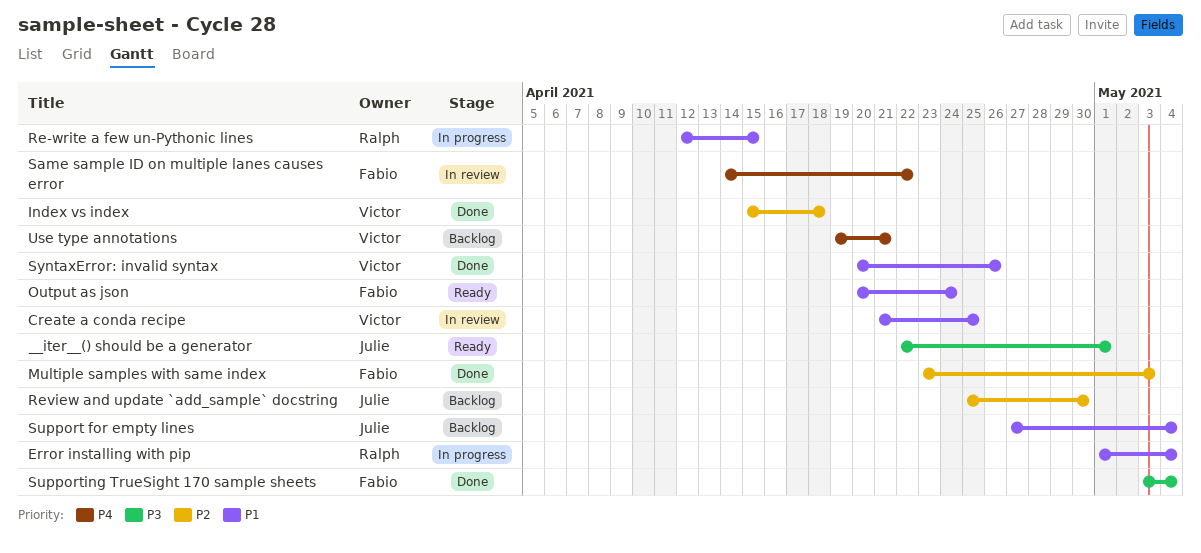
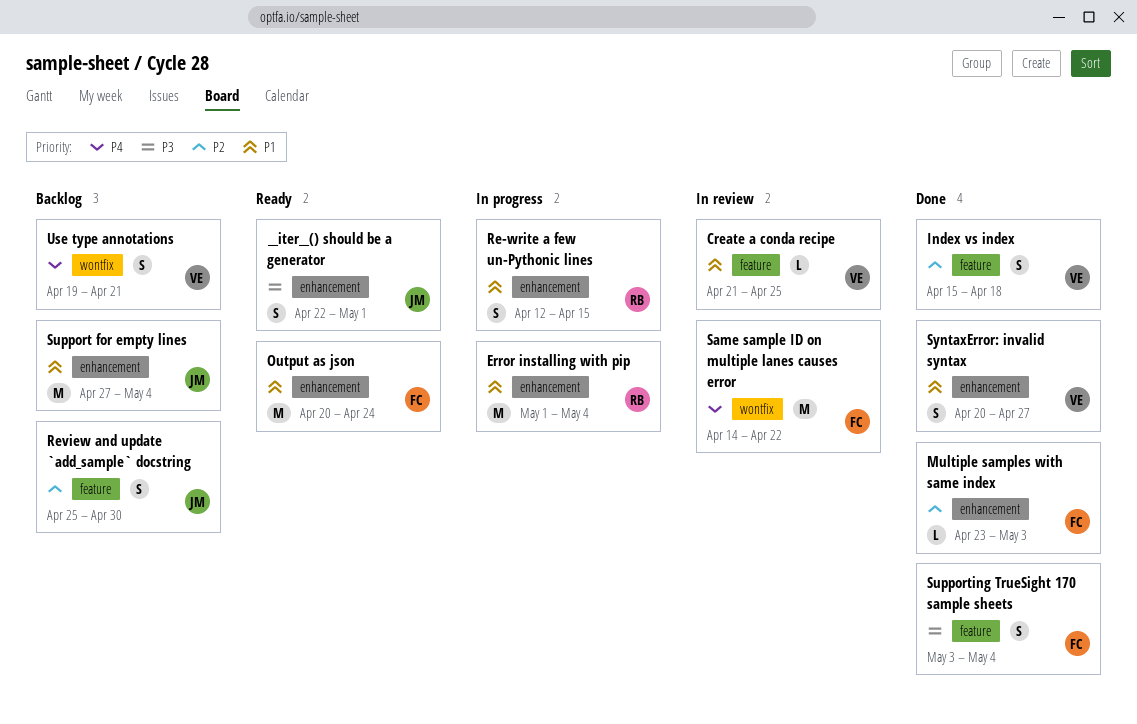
SyntaxError: invalid syntax, due: Apr 26 -> Apr 27

